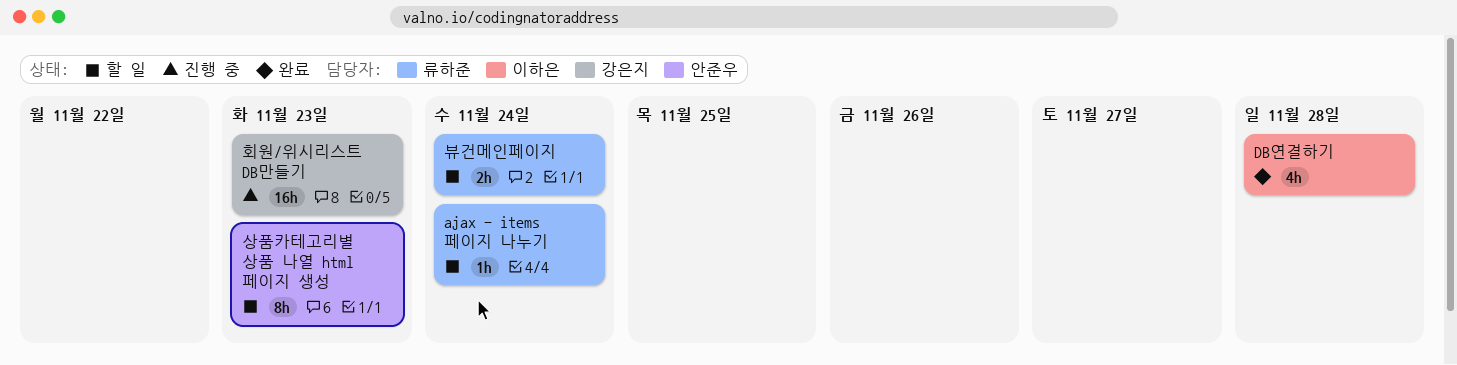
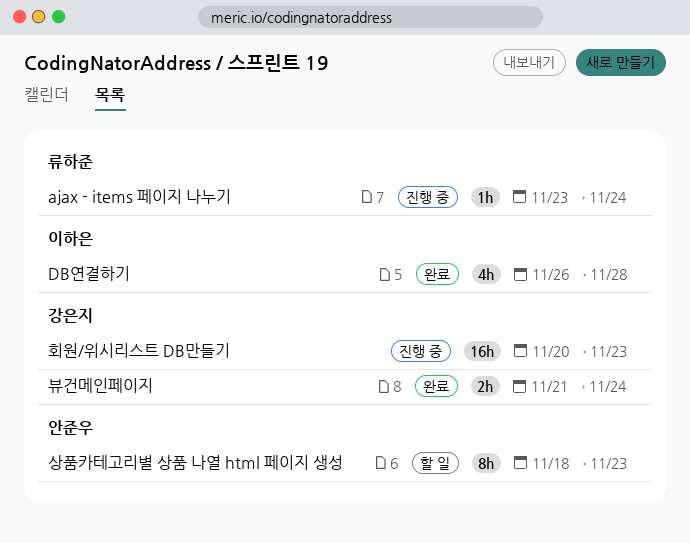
ajax - items 페이지 나누기, status: 할 일 -> 진행 중
뷰건메인페이지, status: 할 일 -> 완료
뷰건메인페이지, owner: 류하준 -> 강은지

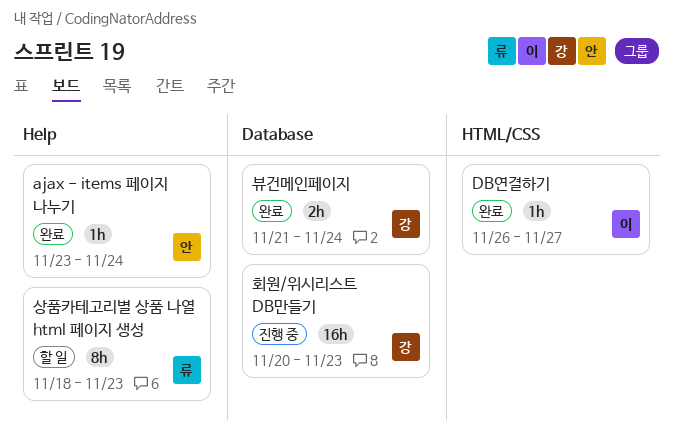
ajax - items 페이지 나누기, status: 진행 중 -> 완료
ajax - items 페이지 나누기, owner: 류하준 -> 안준우
DB연결하기, estimate: 4h -> 1h
DB연결하기, due: Nov 28 -> Nov 27
상품카테고리별 상품 나열 html 페이지 생성, owner: 안준우 -> 류하준

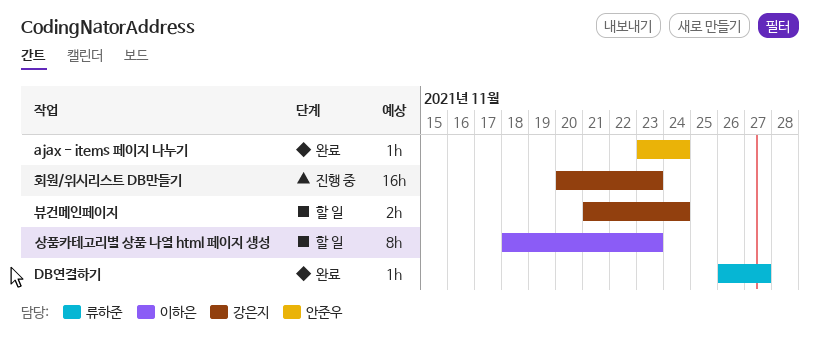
DB연결하기, owner: 이하은 -> 류하준
뷰건메인페이지, status: 완료 -> 할 일
상품카테고리별 상품 나열 html 페이지 생성, owner: 류하준 -> 이하은

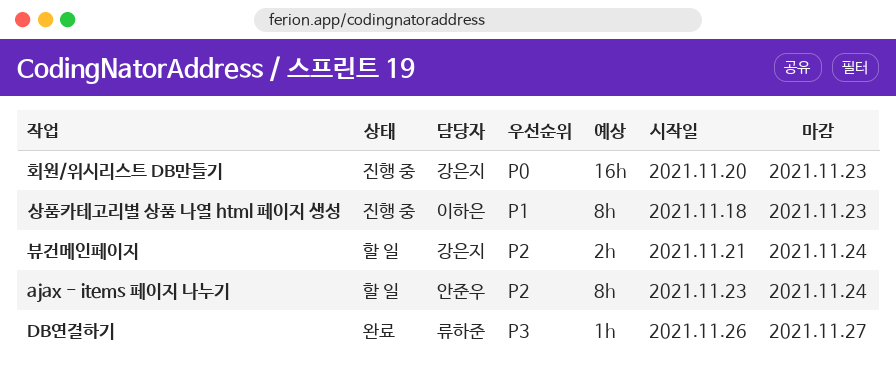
ajax - items 페이지 나누기, status: 완료 -> 할 일
ajax - items 페이지 나누기, estimate: 1h -> 8h
상품카테고리별 상품 나열 html 페이지 생성, status: 할 일 -> 진행 중

